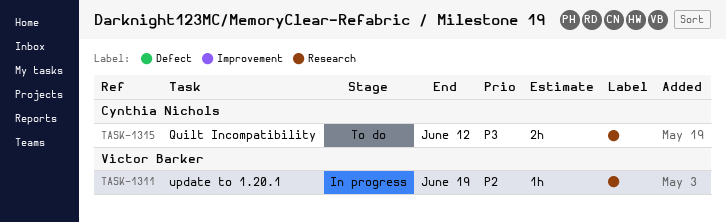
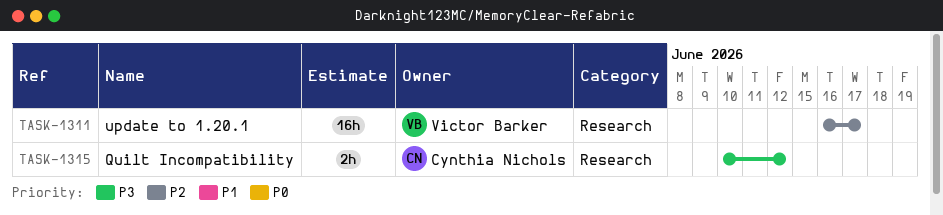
TASK-1311, estimate: 1h -> 16h
TASK-1311, due: Jun 19 -> Jun 17

